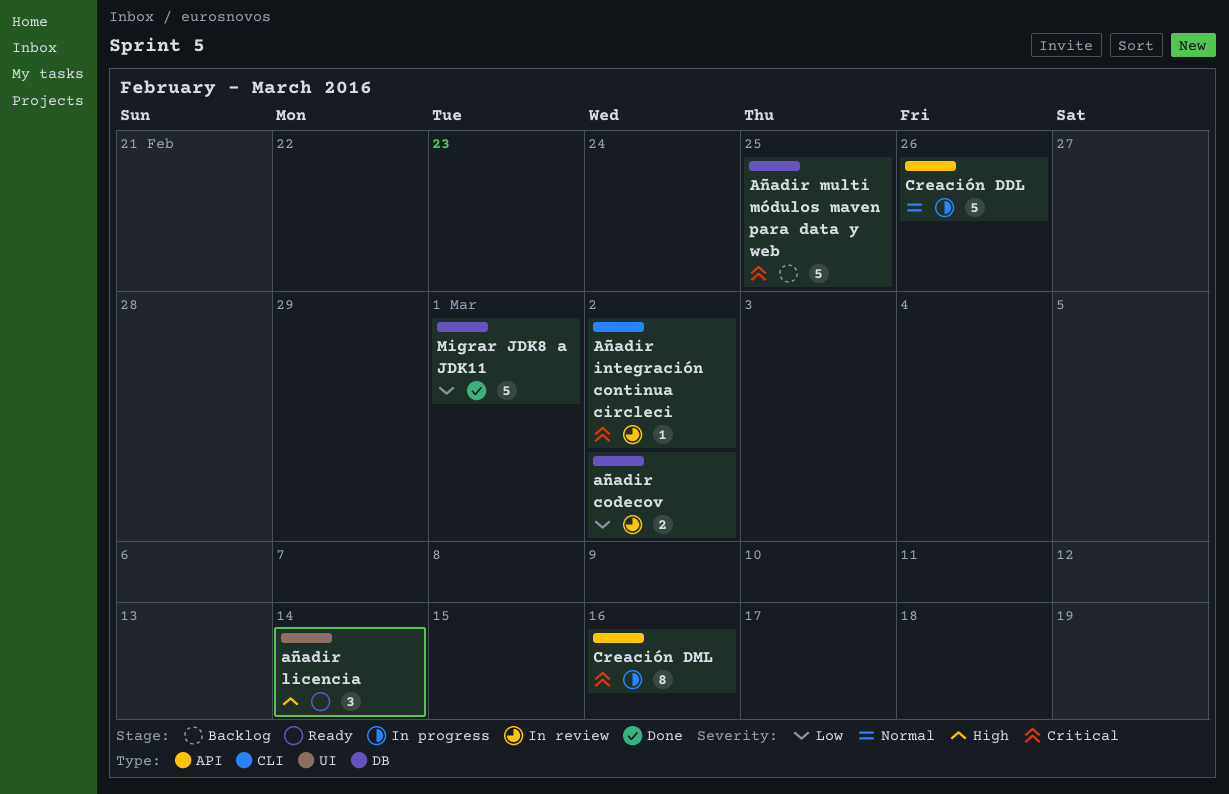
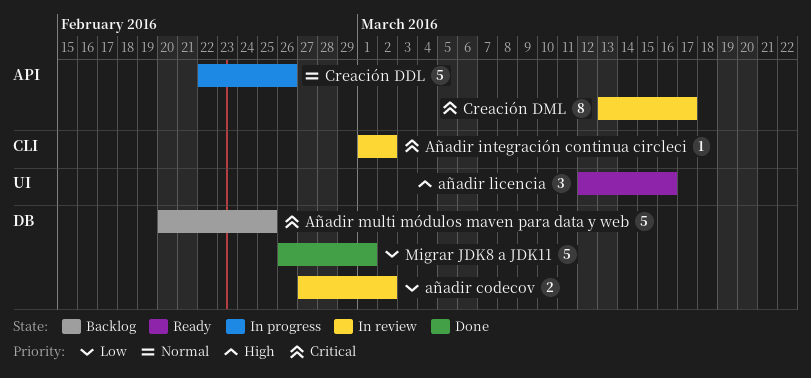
añadir licencia, due: Mar 14 -> Mar 16
Creación DML, status: In progress -> In review
Creación DML, due: Mar 16 -> Mar 17

